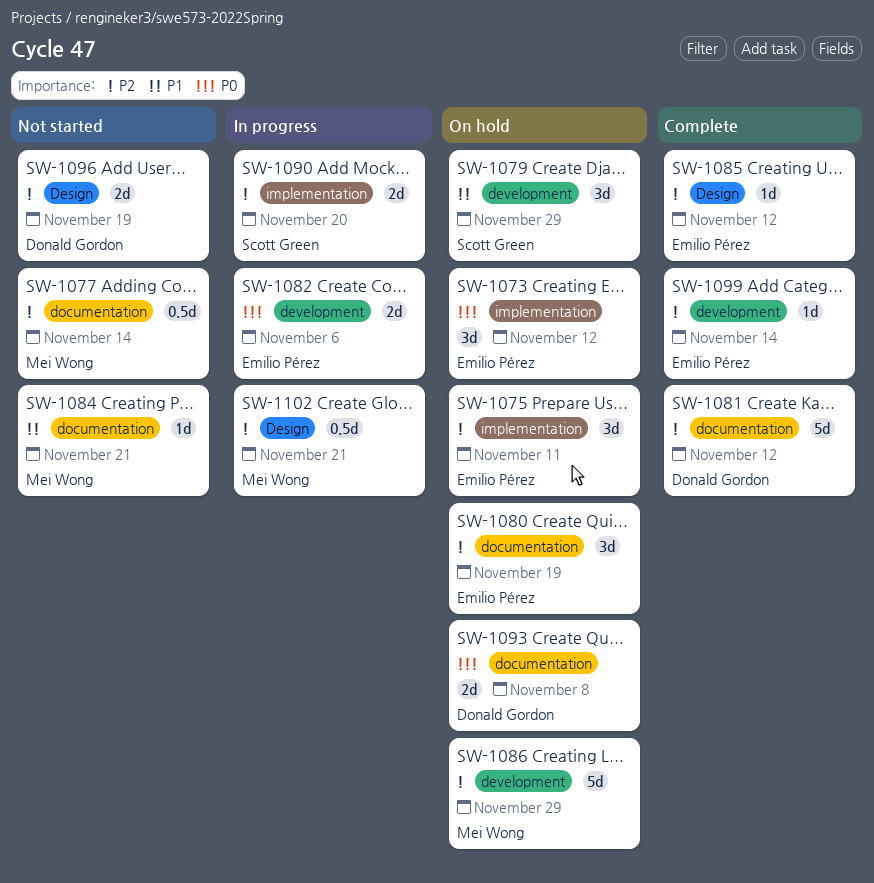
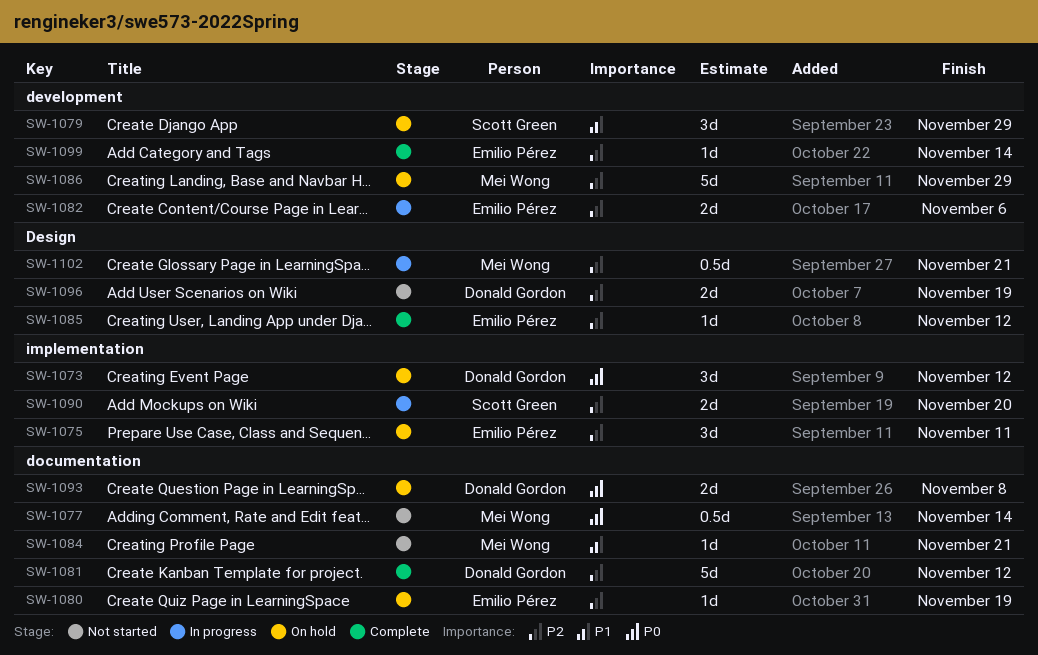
SW-1073, owner: Emilio Pérez -> Donald Gordon
SW-1077, priority: P2 -> P0
SW-1080, estimate: 3d -> 1d
SW-1082, priority: P0 -> P2

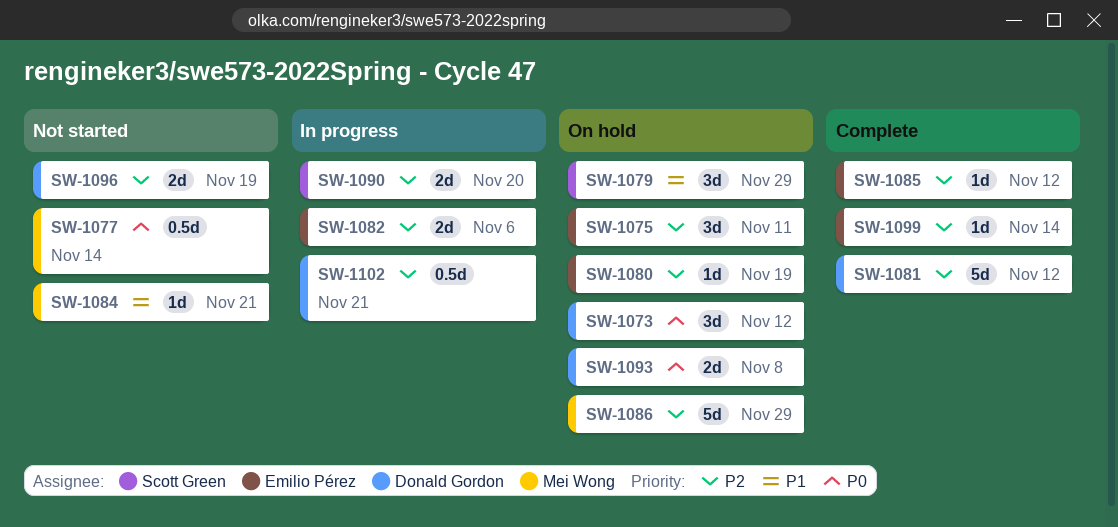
SW-1102, owner: Mei Wong -> Donald Gordon

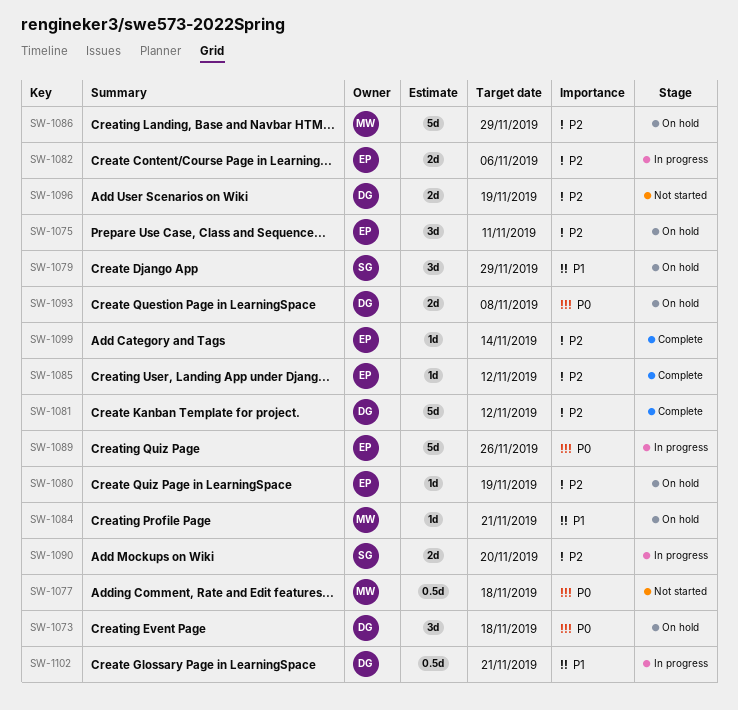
SW-1073, due: Nov 12 -> Nov 18
SW-1077, due: Nov 14 -> Nov 18
SW-1084, status: Not started -> On hold
SW-1089: none -> present
SW-1102, priority: P2 -> P1

